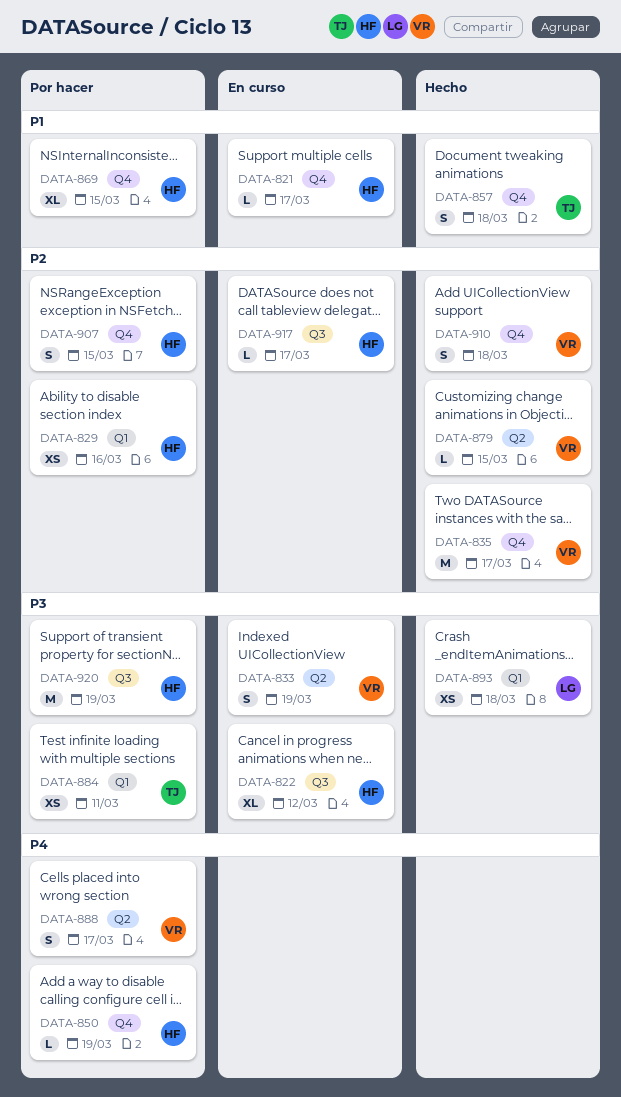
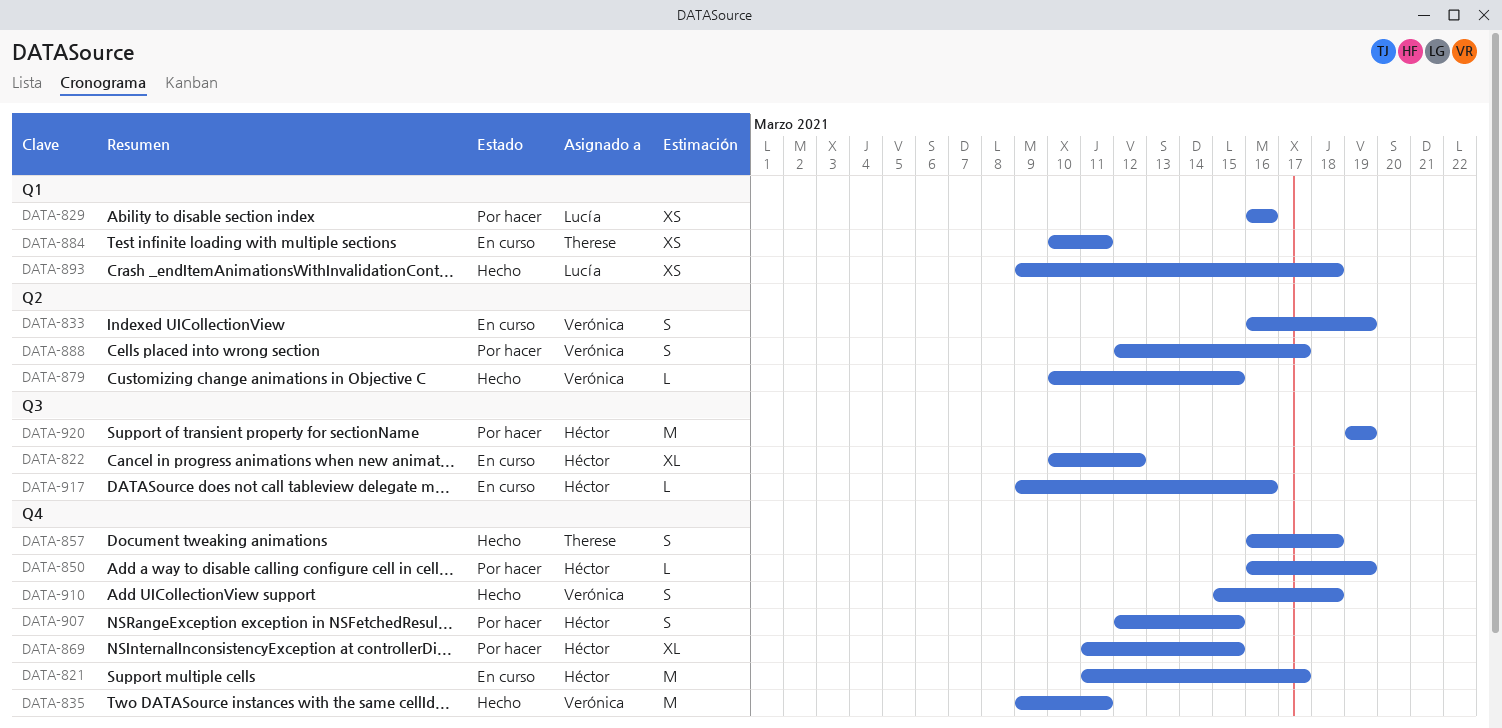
DATA-821, estimate: L -> M
DATA-829, owner: Héctor -> Lucía
DATA-835, due: Mar 17 -> Mar 11
DATA-884, status: Por hacer -> En curso
DATA-917, due: Mar 17 -> Mar 16

